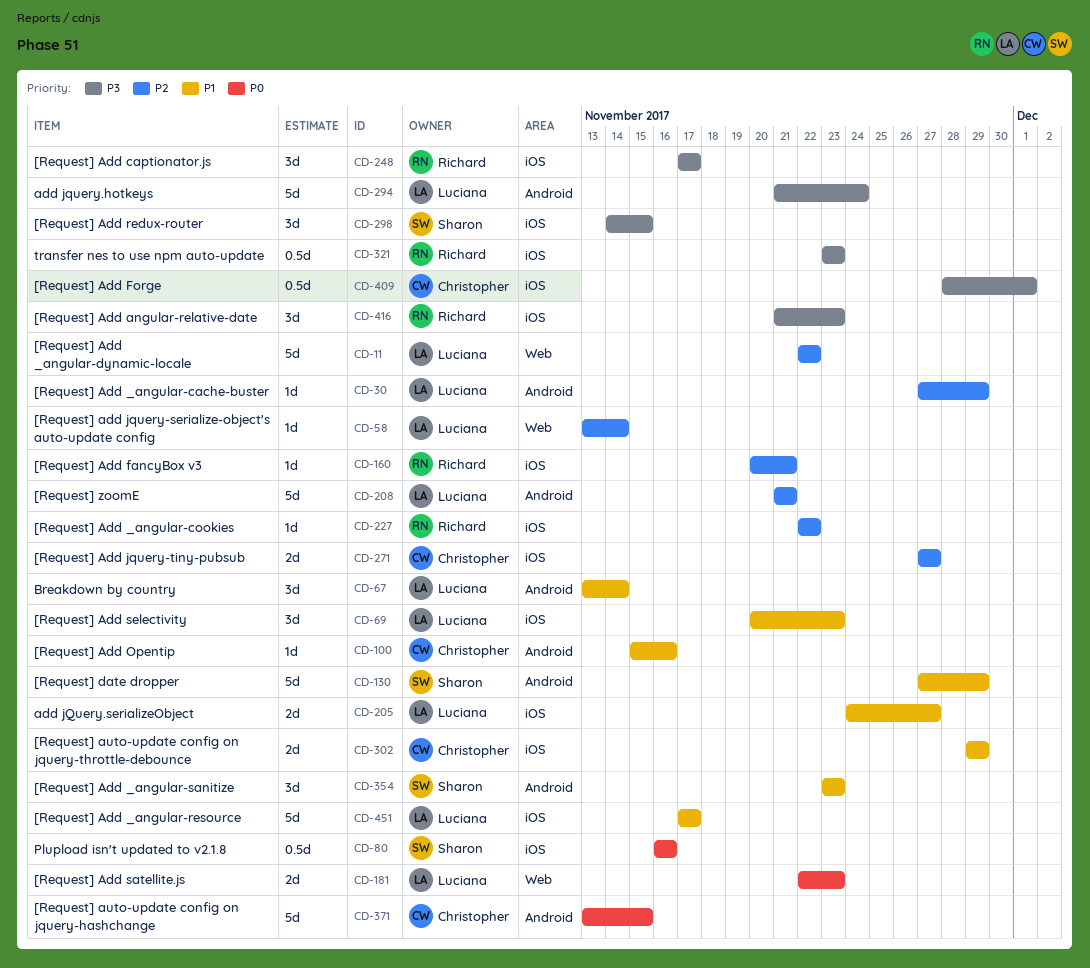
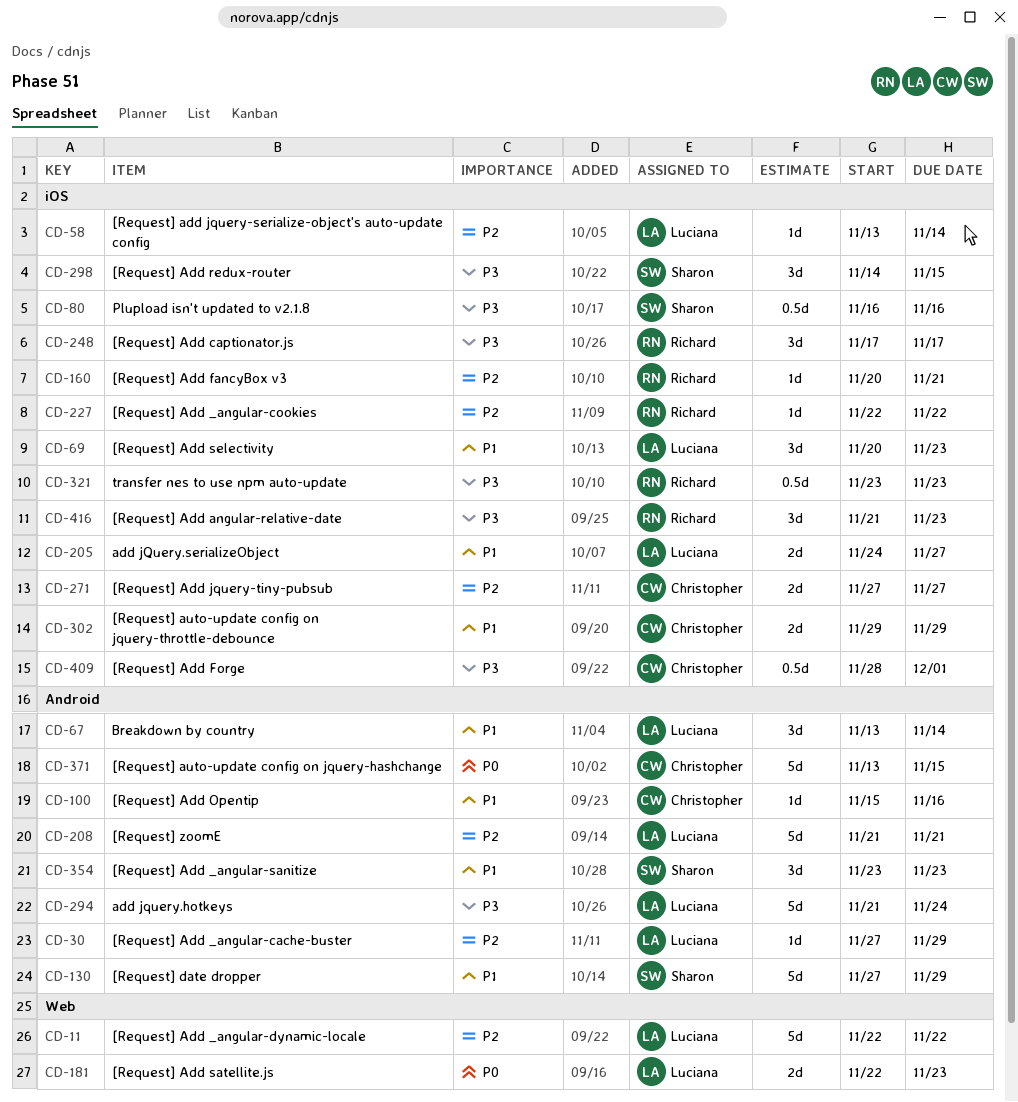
CD-58, label: Web -> iOS
CD-80, priority: P0 -> P3
CD-451: present -> none

